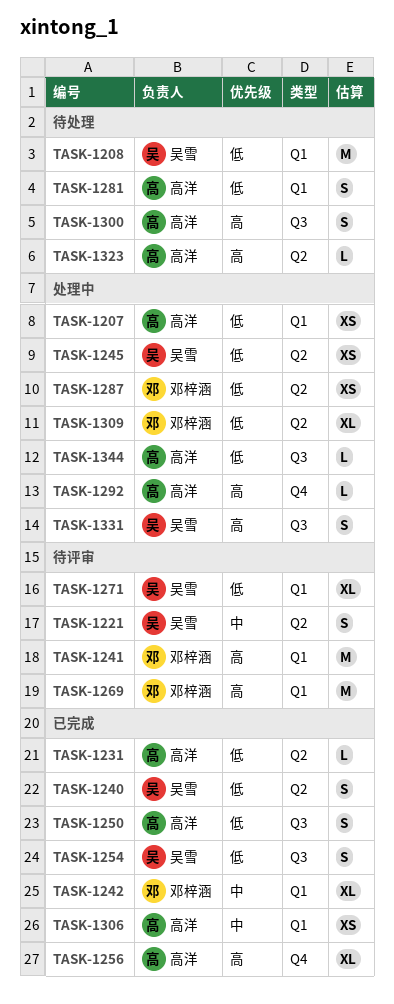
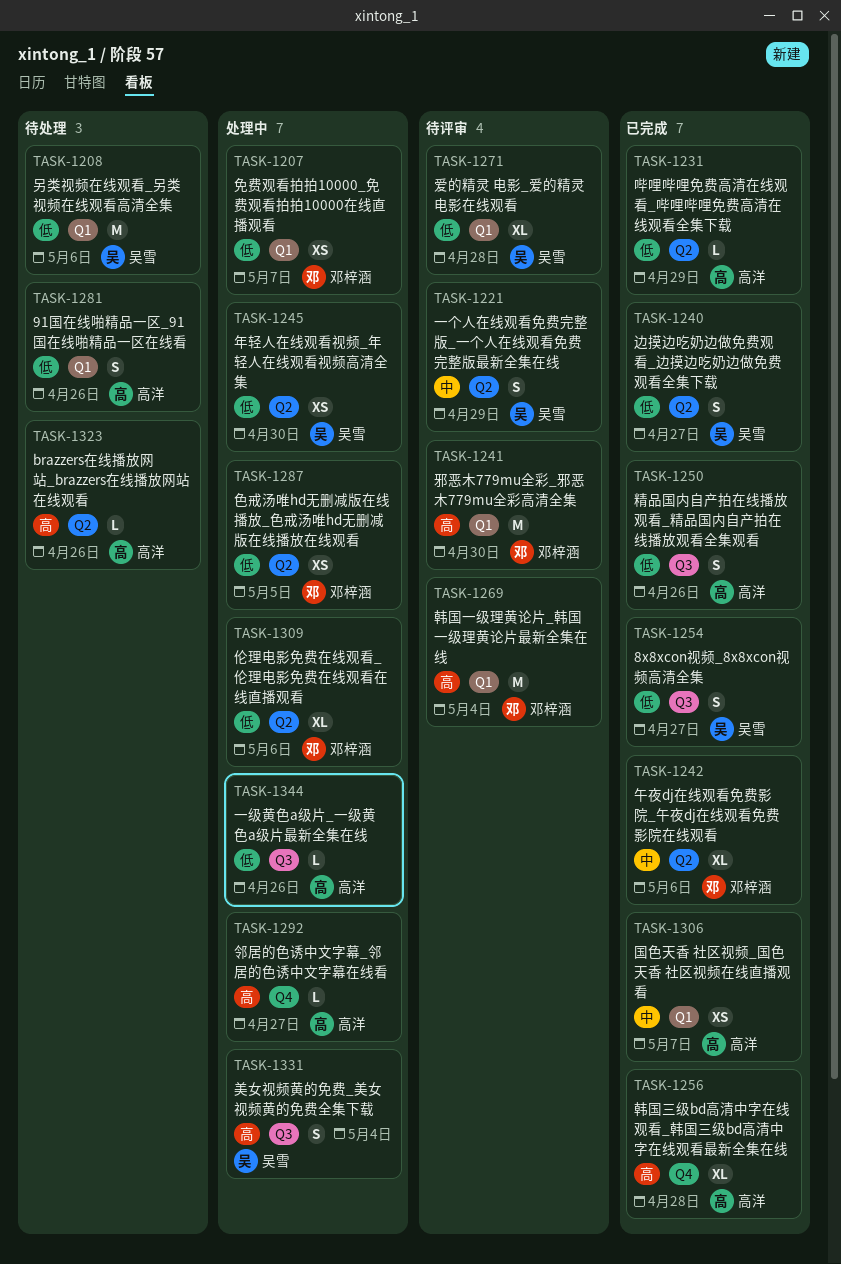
TASK-1207, owner: 高洋 -> 邓梓涵
TASK-1242, label: Q1 -> Q2
TASK-1300: present -> none

